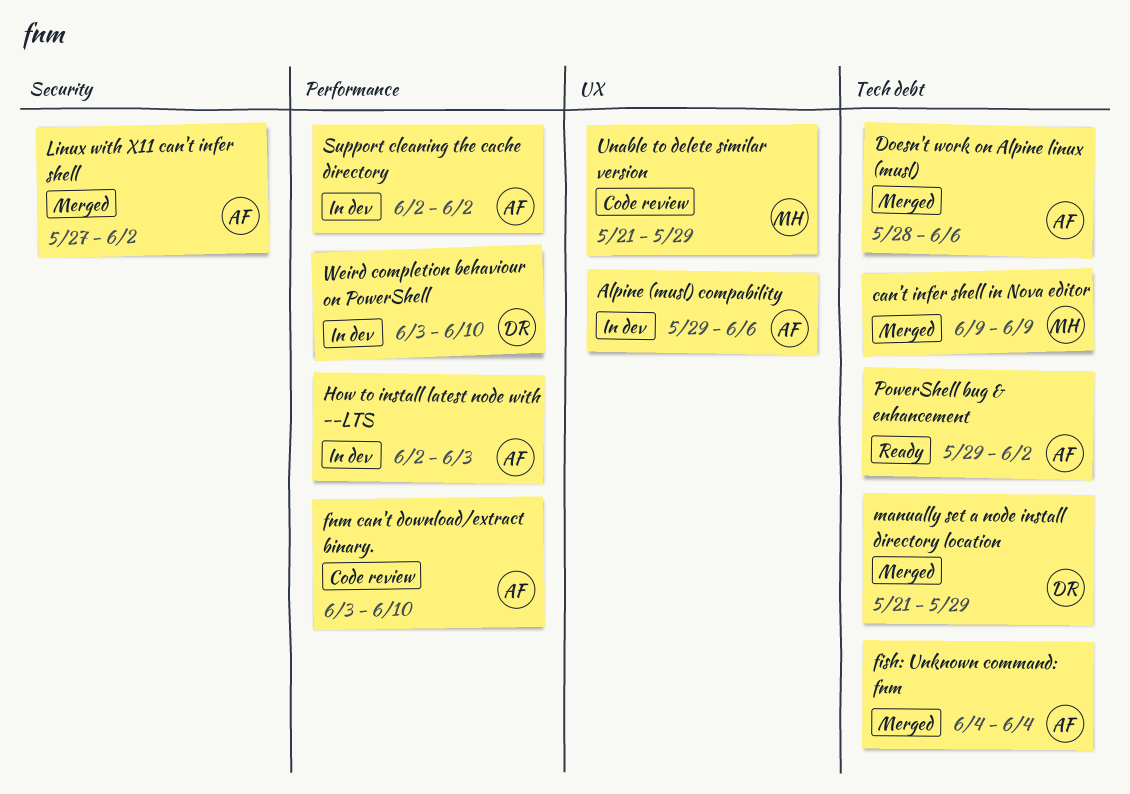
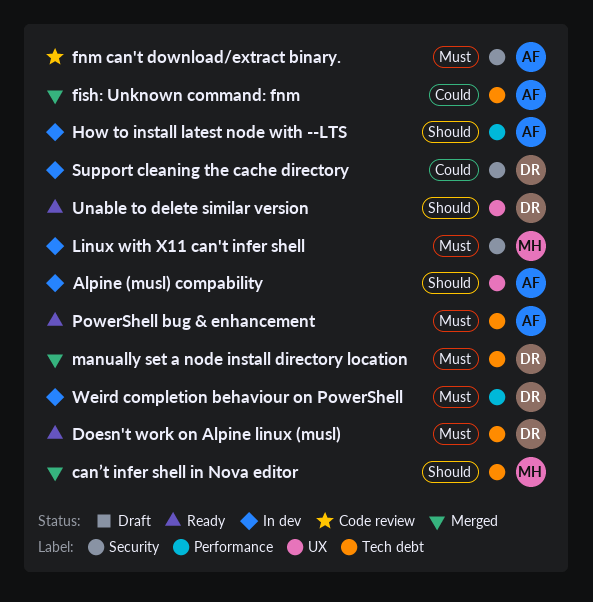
Doesn't work on Alpine linux (musl), status: Merged -> Ready
Doesn't work on Alpine linux (musl), owner: AF -> DR
fnm can't download/extract binary., label: Performance -> Security
Linux with X11 can't infer shell, status: Merged -> In dev
Linux with X11 can't infer shell, owner: AF -> MH
Support cleaning the cache directory, owner: AF -> DR
Support cleaning the cache directory, label: Performance -> Security
Unable to delete similar version, status: Code review -> Ready
Unable to delete similar version, owner: MH -> DR

